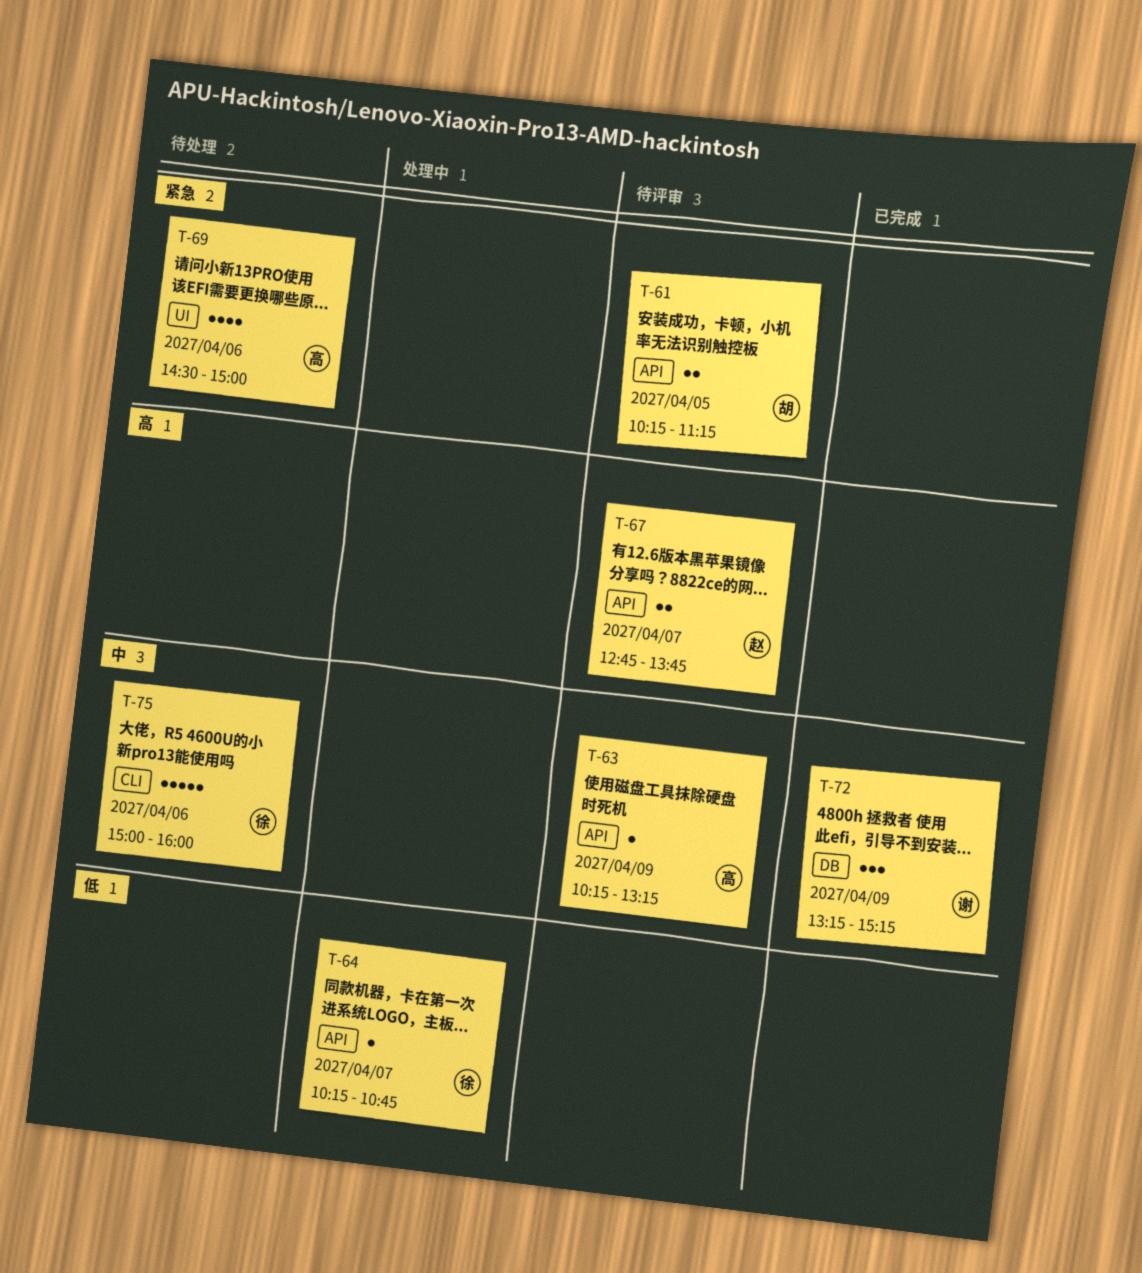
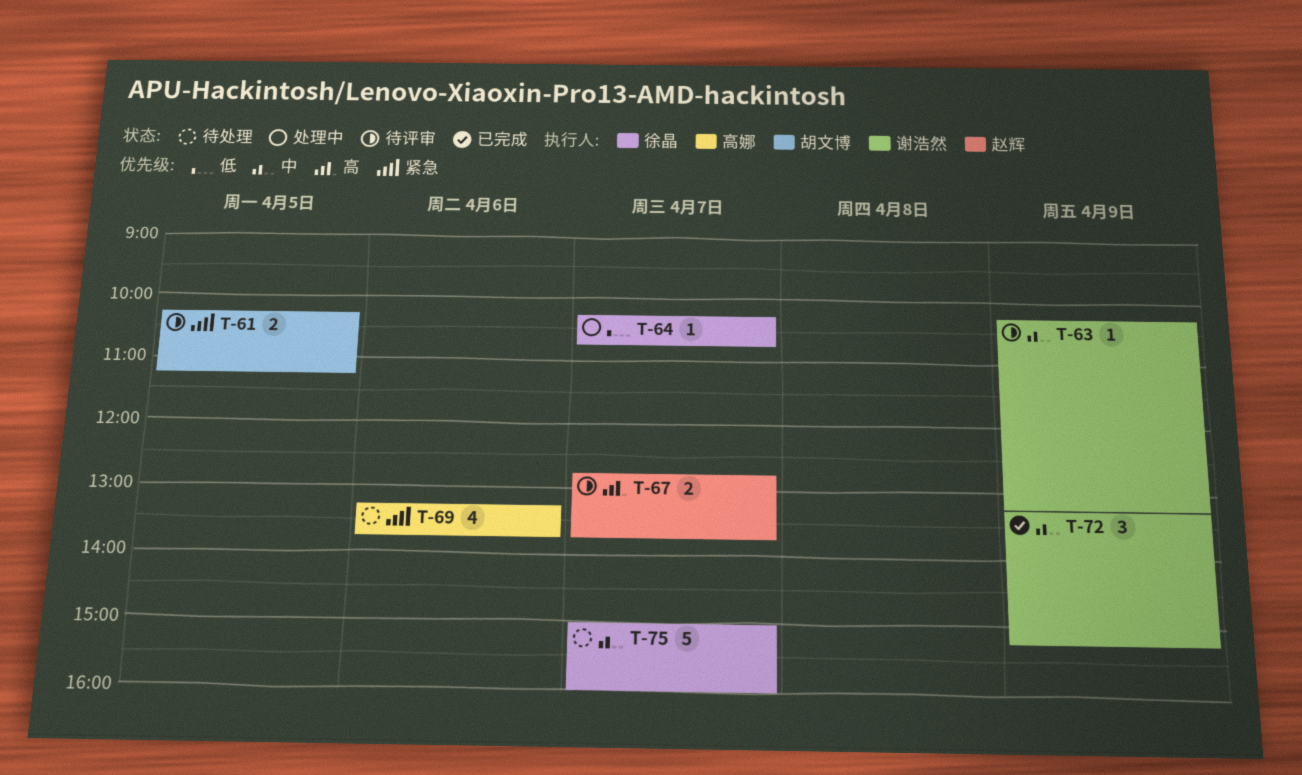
T-63, owner: 高娜 -> 谢浩然
T-69, begins: 14:30 -> 13:15
T-69, ends: 15:00 -> 13:45
T-75, day: Apr 6 -> Apr 7

